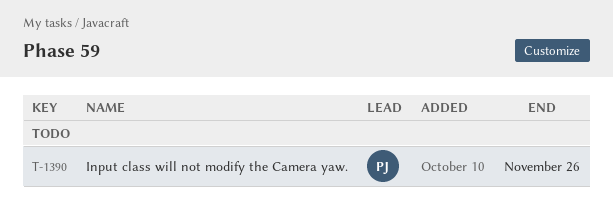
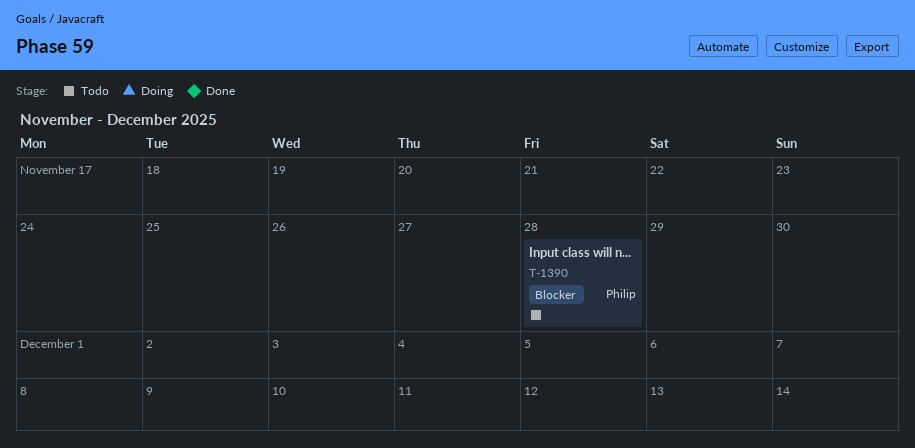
T-1390, due: Nov 26 -> Nov 28

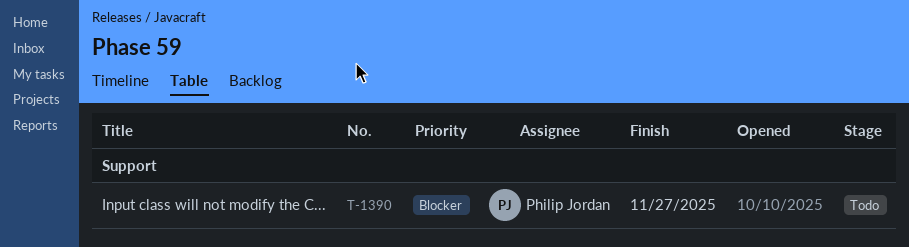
T-1390, due: Nov 28 -> Nov 27

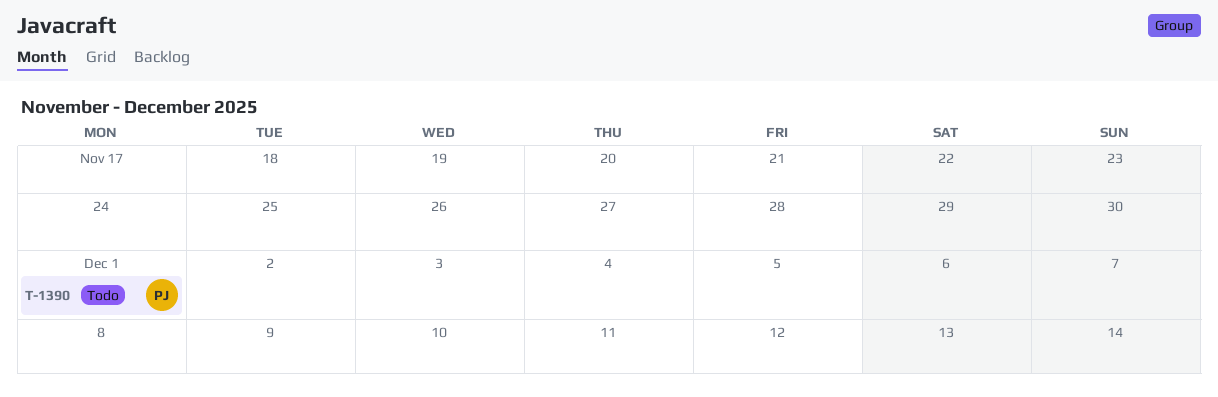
T-1390, due: Nov 27 -> Dec 1

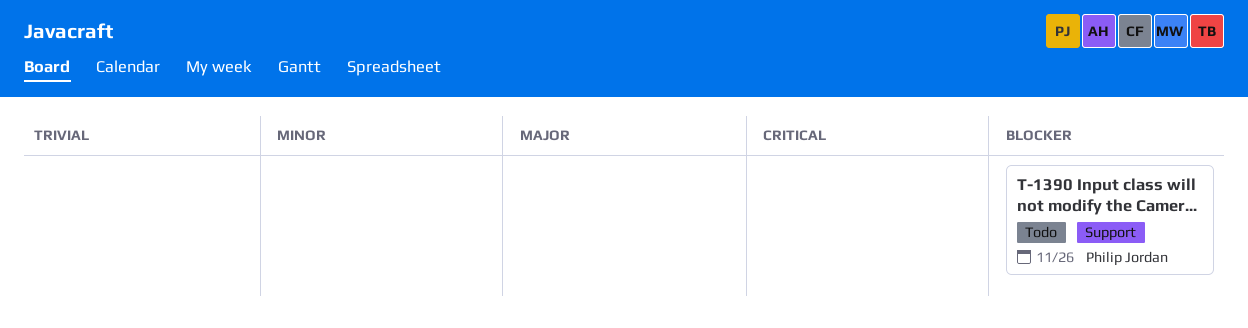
T-1390, due: Dec 1 -> Nov 26

